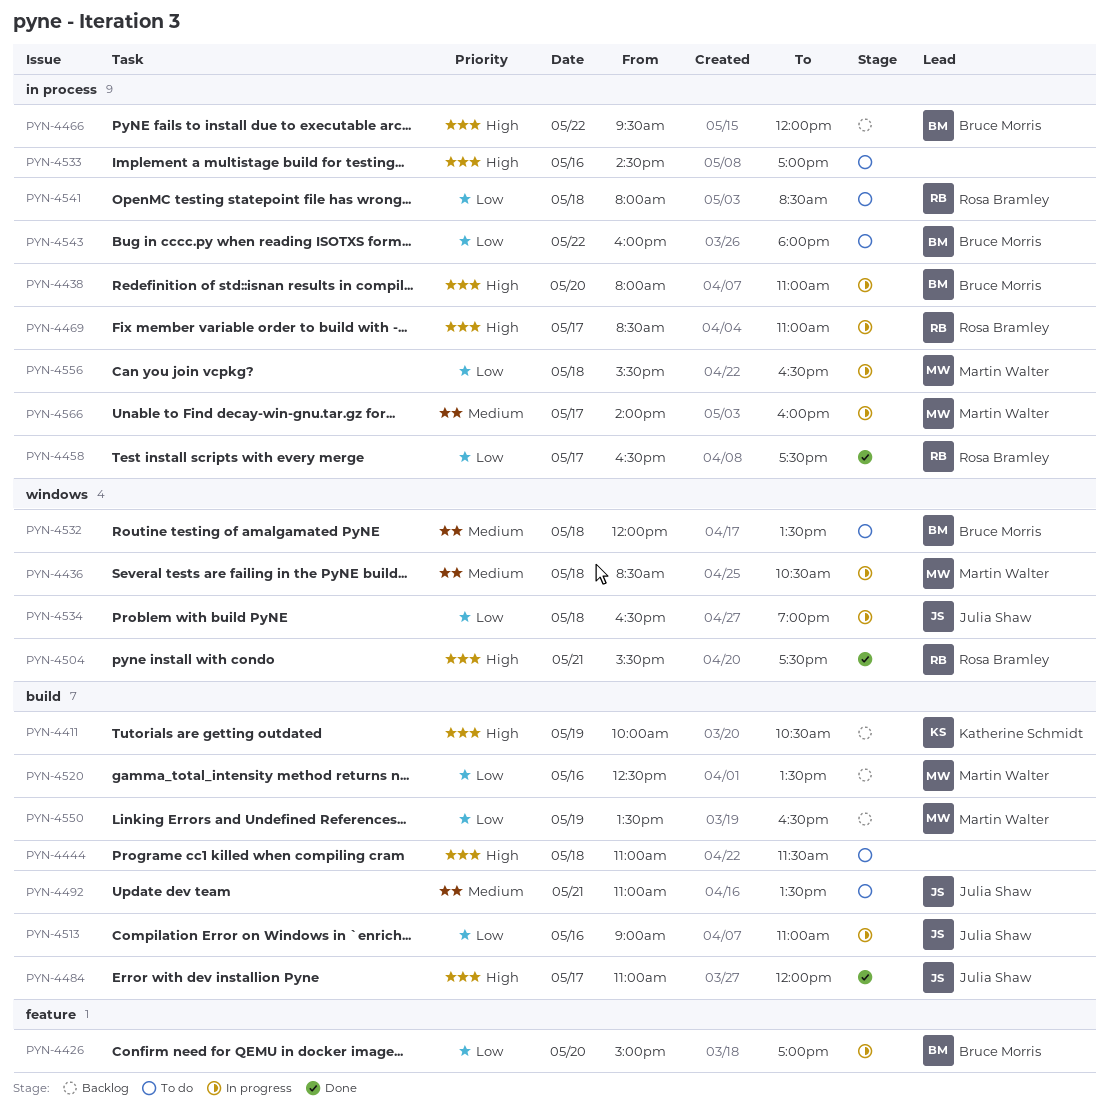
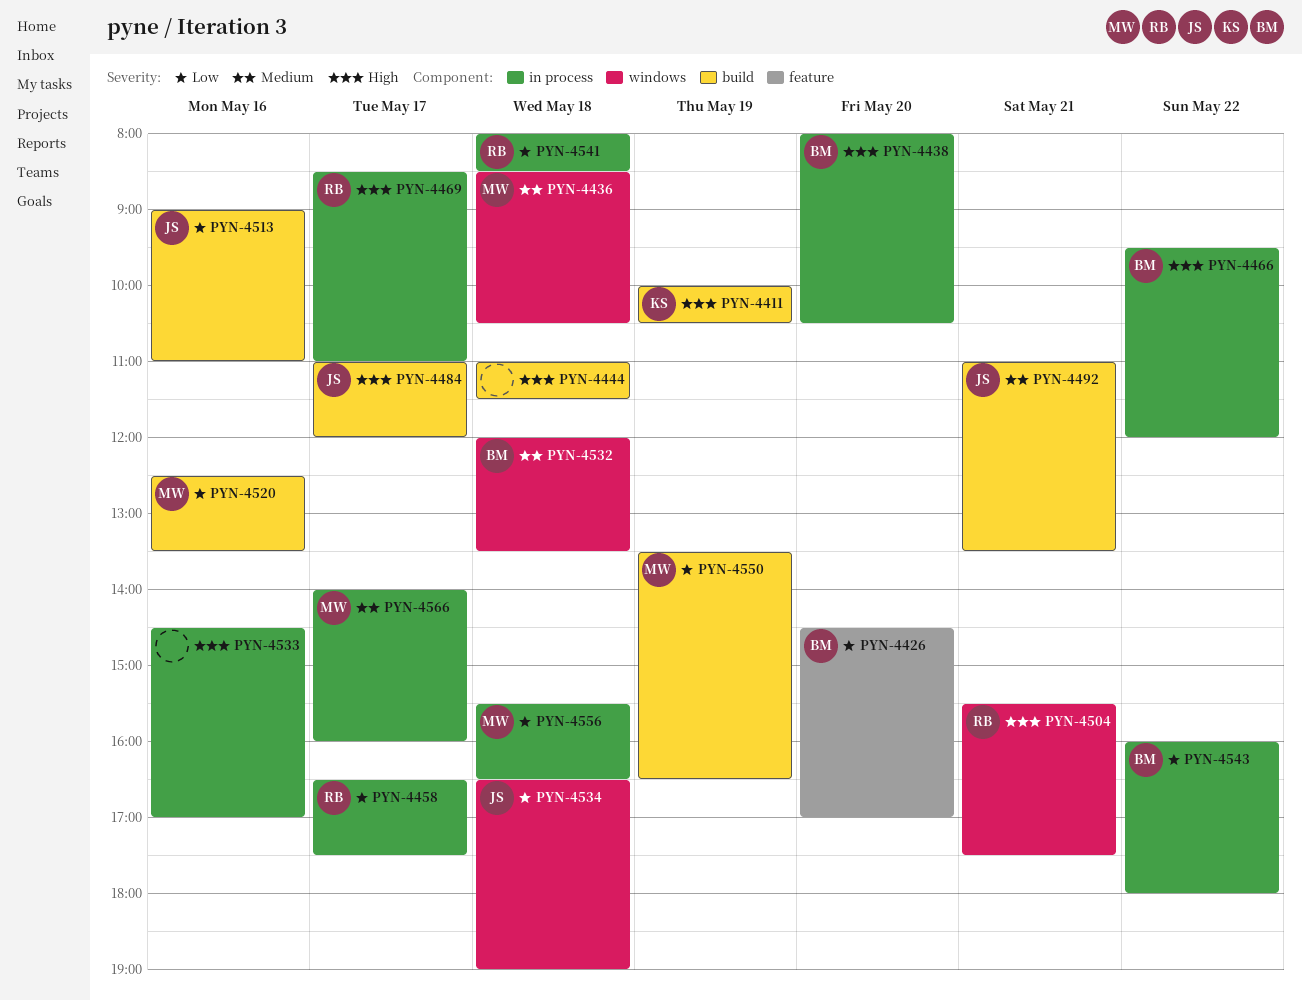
PYN-4426, begins: 15:00 -> 14:30
PYN-4438, ends: 11:00 -> 10:30

